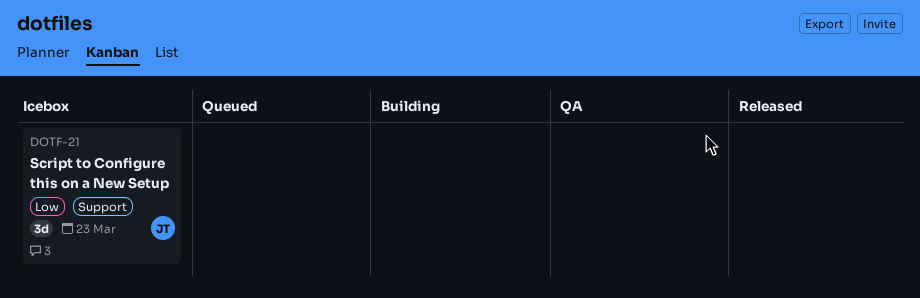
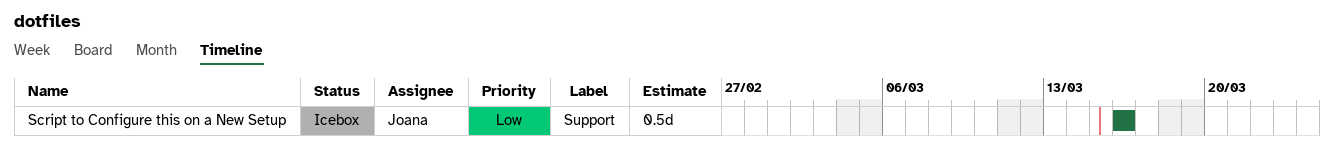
Script to Configure this on a New Setup, estimate: 3d -> 0.5d
Script to Configure this on a New Setup, due: Mar 23 -> Mar 16

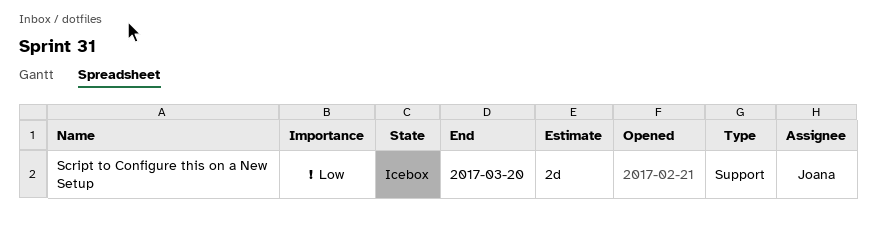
Script to Configure this on a New Setup, estimate: 0.5d -> 2d
Script to Configure this on a New Setup, due: Mar 16 -> Mar 20

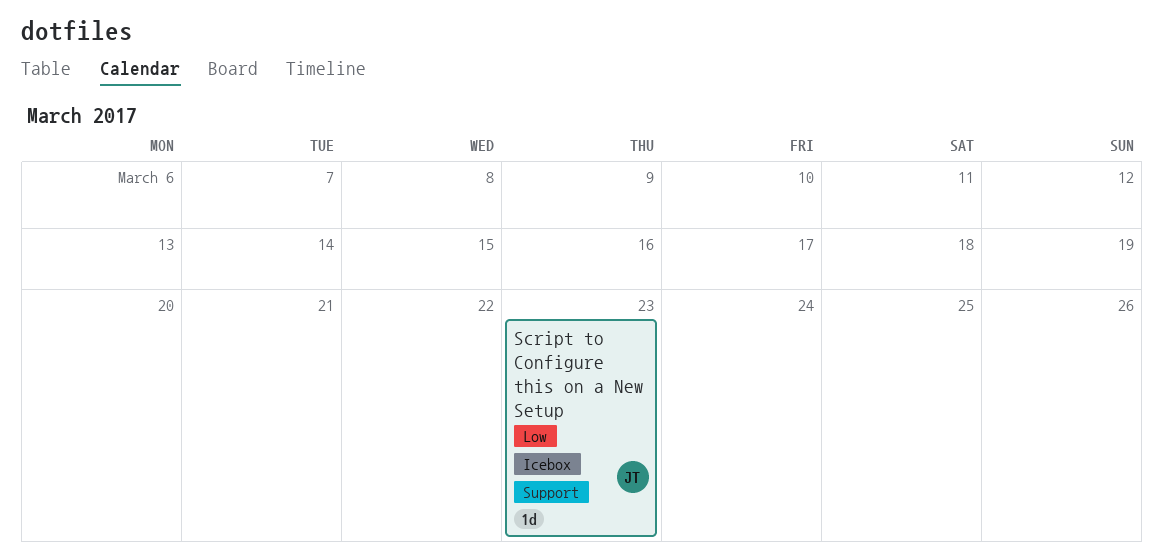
Script to Configure this on a New Setup, estimate: 2d -> 1d
Script to Configure this on a New Setup, due: Mar 20 -> Mar 23

